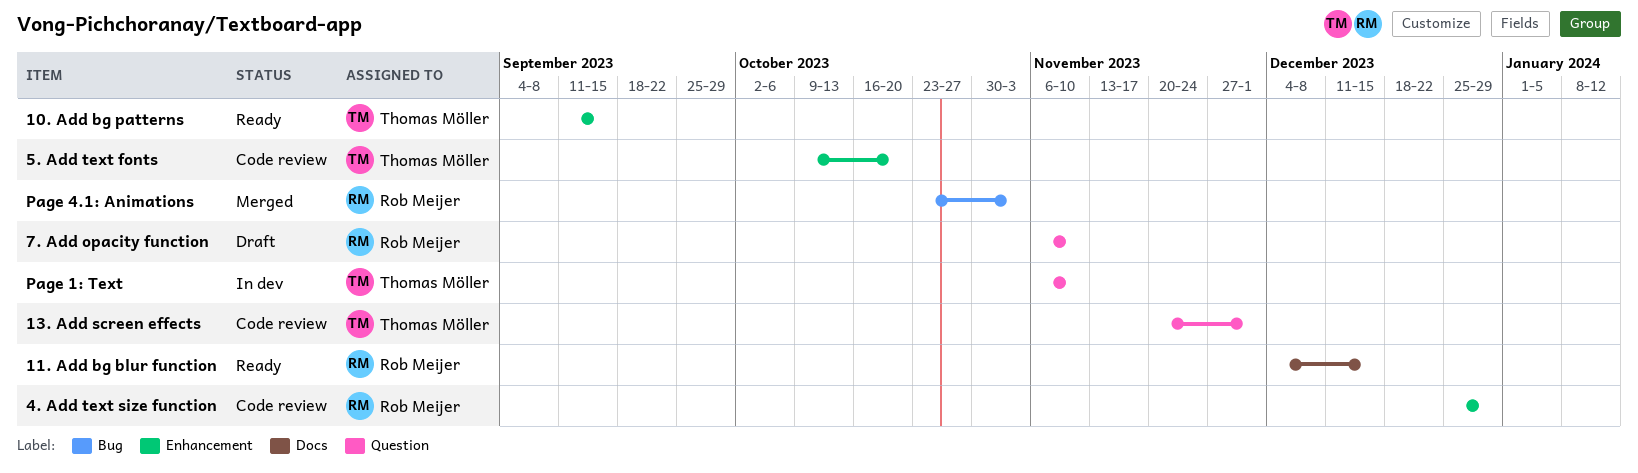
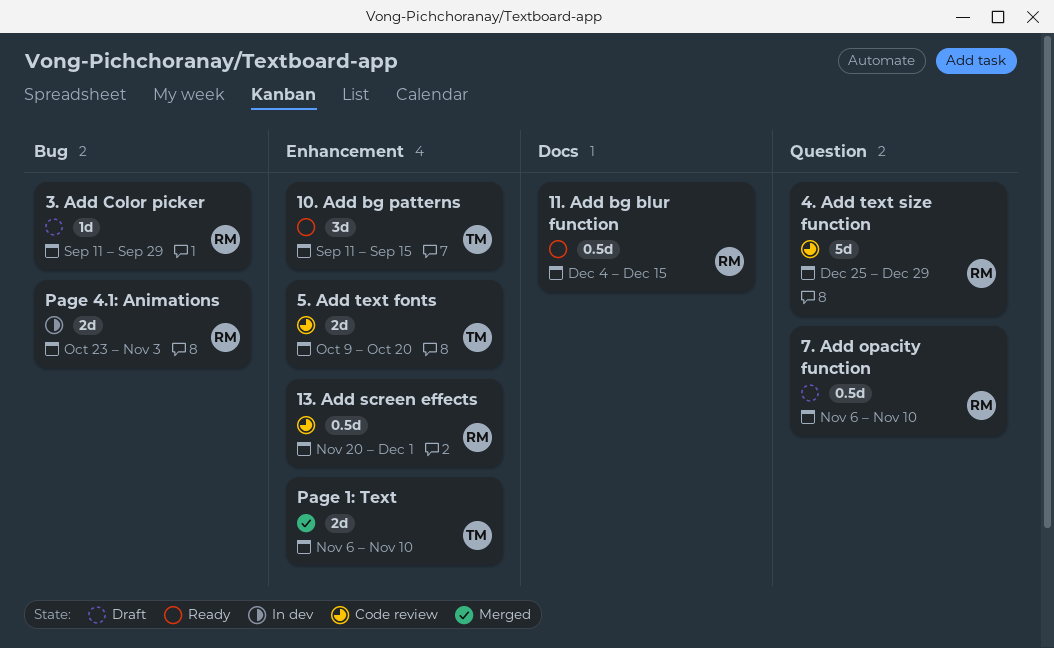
13. Add screen effects, owner: Thomas Möller -> Rob Meijer
13. Add screen effects, label: Question -> Enhancement
3. Add Color picker: none -> present
4. Add text size function, label: Enhancement -> Question
Page 1: Text, status: In dev -> Merged
Page 1: Text, label: Question -> Enhancement
Page 4.1: Animations, status: Merged -> In dev

